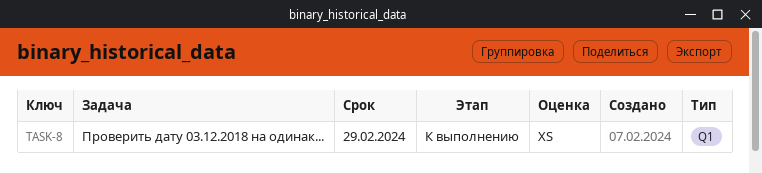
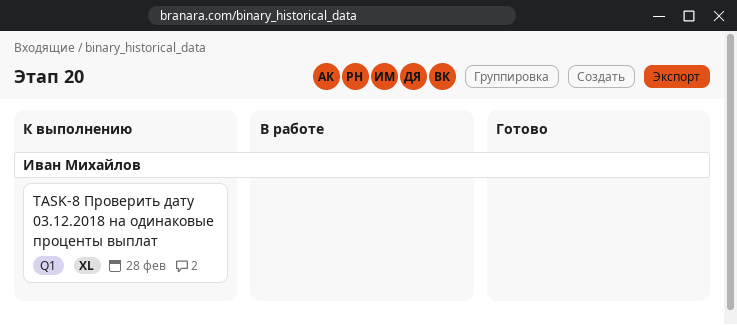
TASK-8, estimate: XS -> XL
TASK-8, due: Feb 29 -> Feb 28

